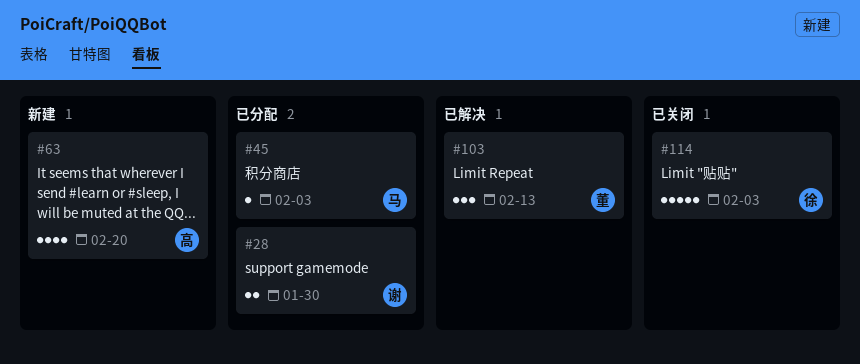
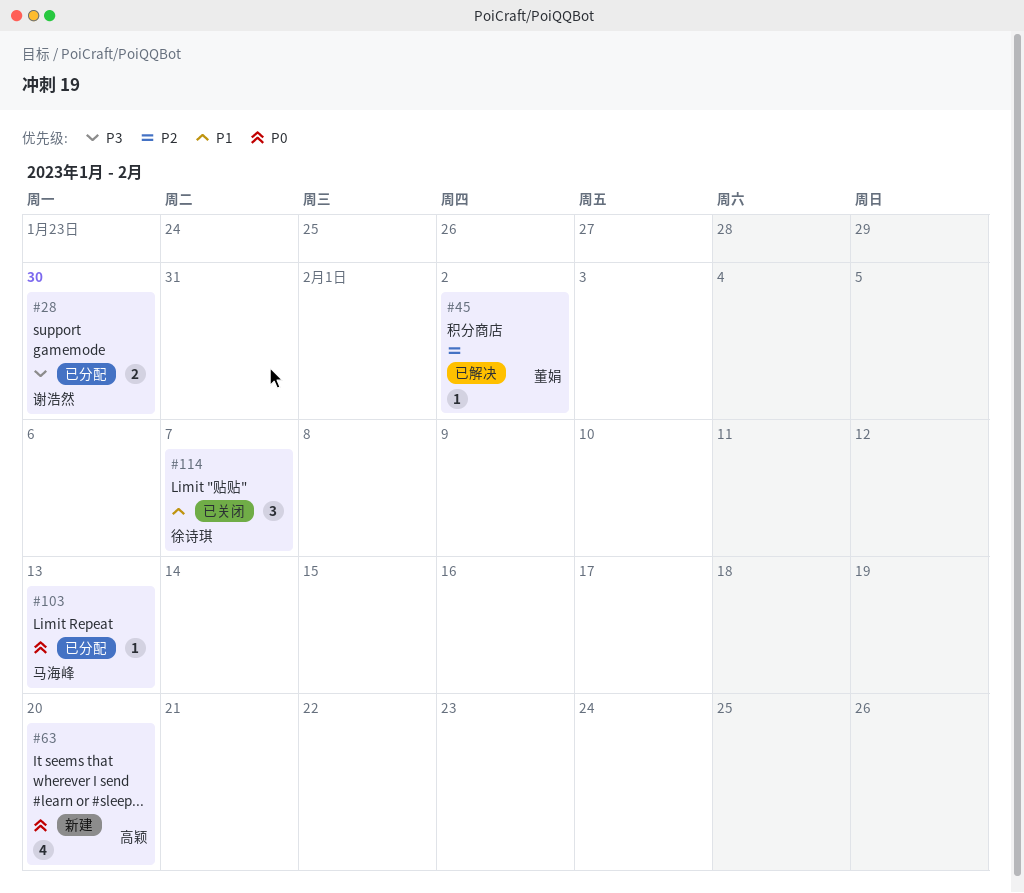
#45, status: 已分配 -> 已解决
#45, owner: 马海峰 -> 董娟
#45, due: Feb 3 -> Feb 2
#103, status: 已解决 -> 已分配
#103, owner: 董娟 -> 马海峰
#103, estimate: 3 -> 1
#114, estimate: 5 -> 3
#114, due: Feb 3 -> Feb 7

